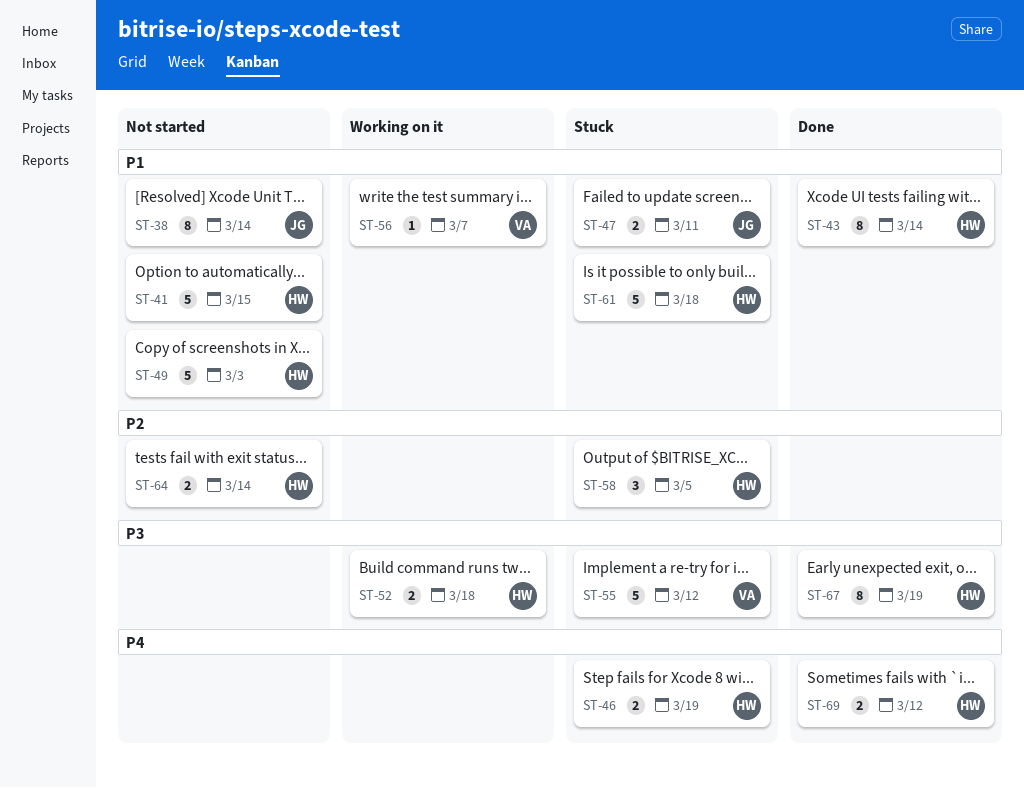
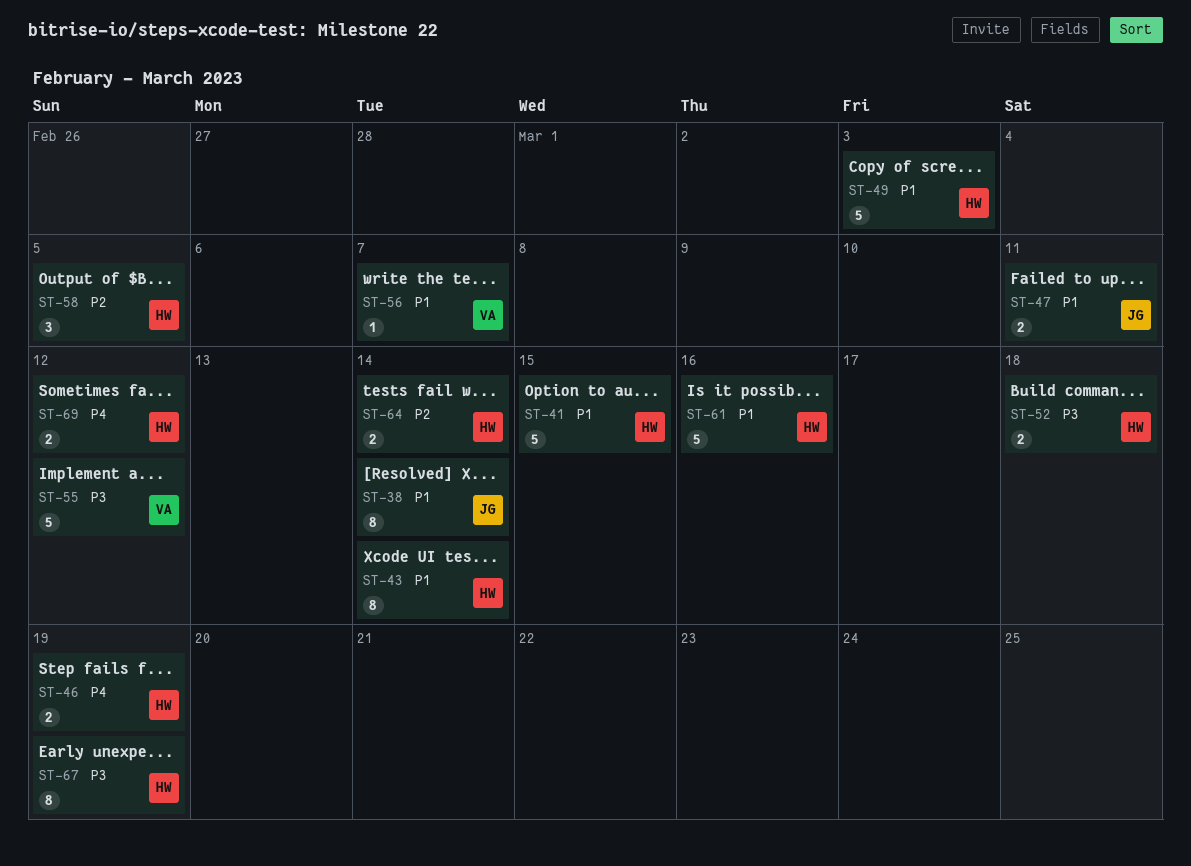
ST-61, due: Mar 18 -> Mar 16

